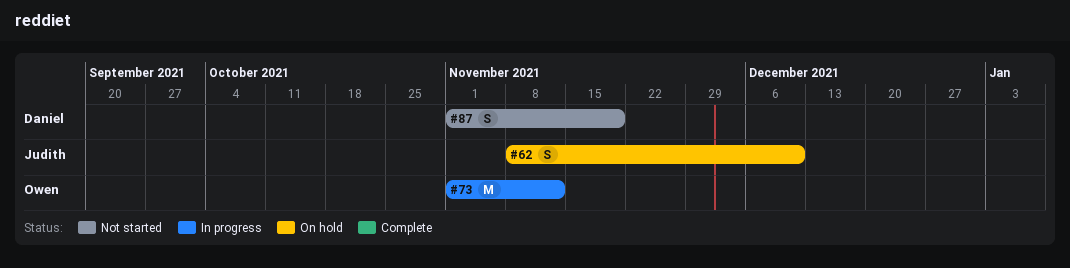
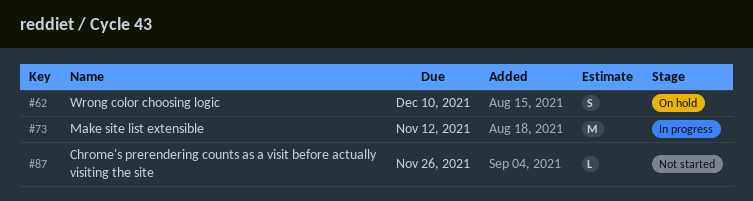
#87, estimate: S -> L
#87, due: Nov 19 -> Nov 26

